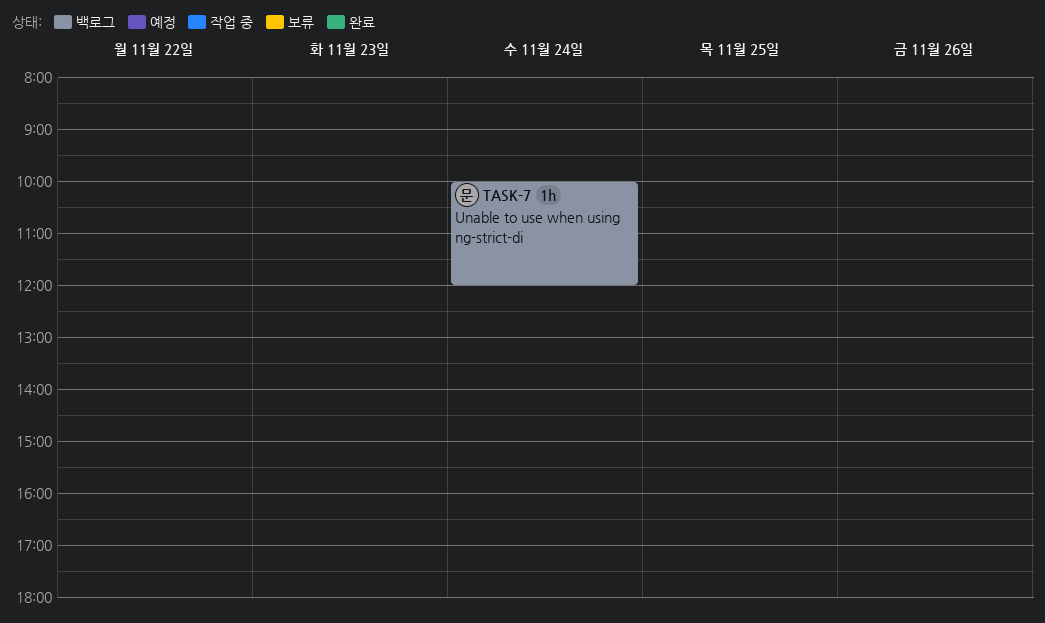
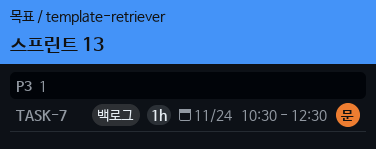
TASK-7, begins: 10:00 -> 10:30
TASK-7, ends: 12:00 -> 12:30

